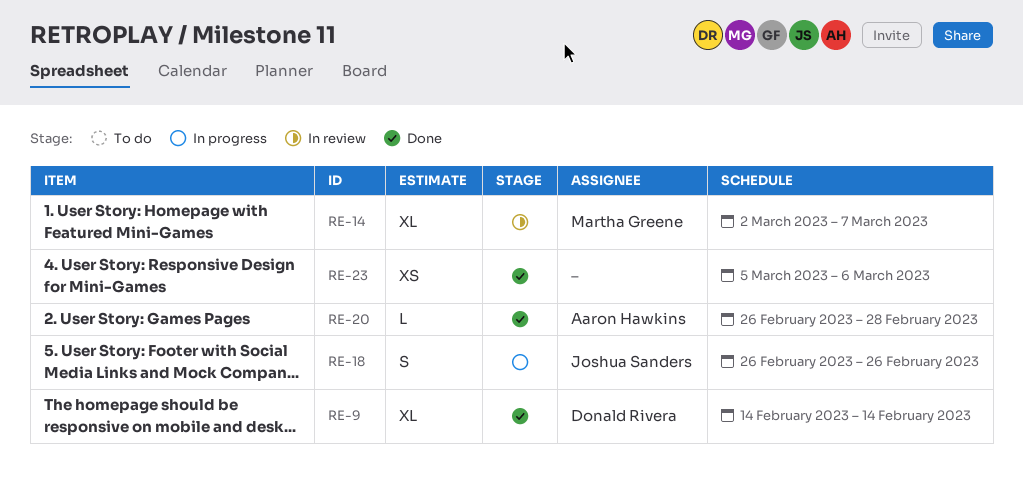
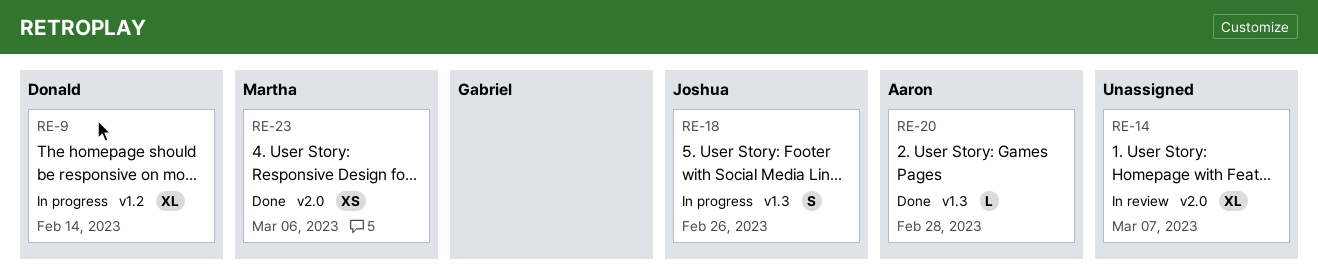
RE-9, status: Done -> In progress
RE-14, owner: Martha Greene -> none
RE-23, owner: none -> Martha Greene

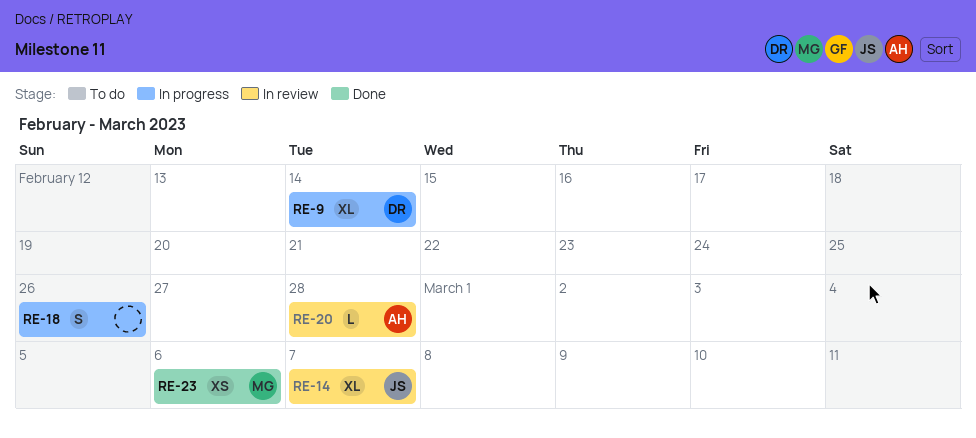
RE-14, owner: none -> Joshua
RE-18, owner: Joshua -> none
RE-20, status: Done -> In review

